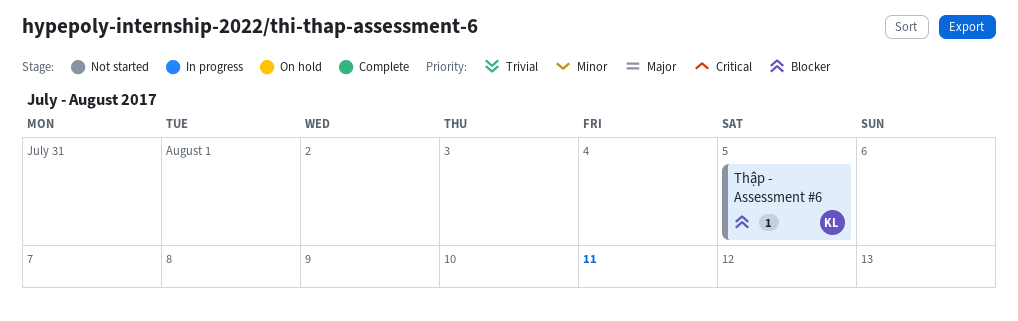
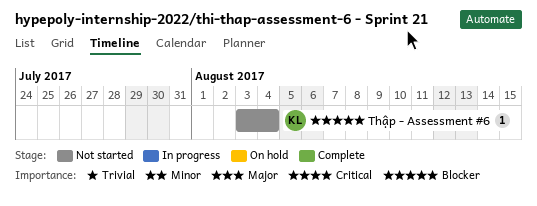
Thập - Assessment #6, due: Aug 5 -> Aug 4

